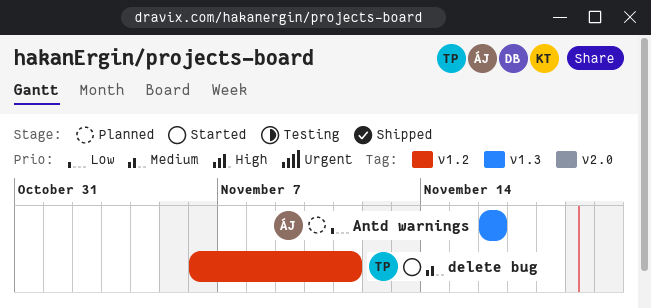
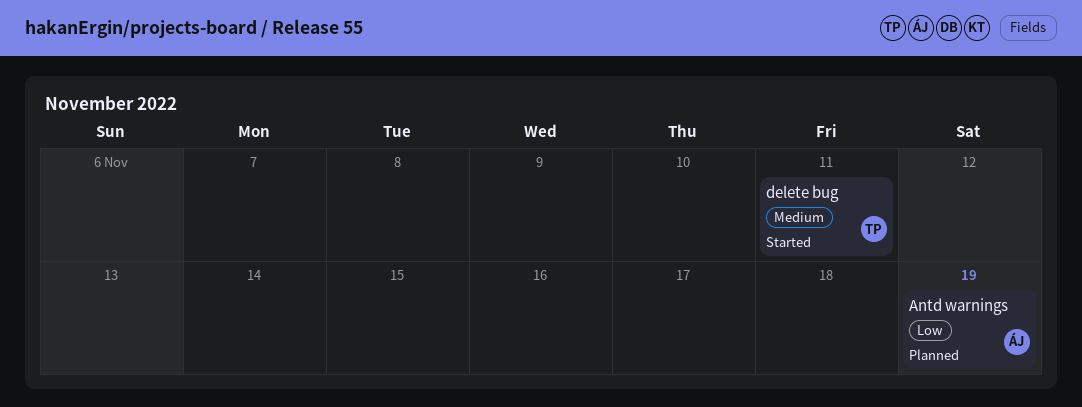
Antd warnings, due: Nov 16 -> Nov 19

